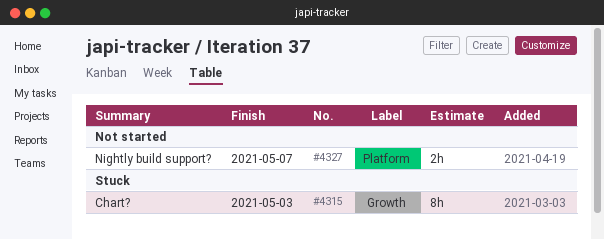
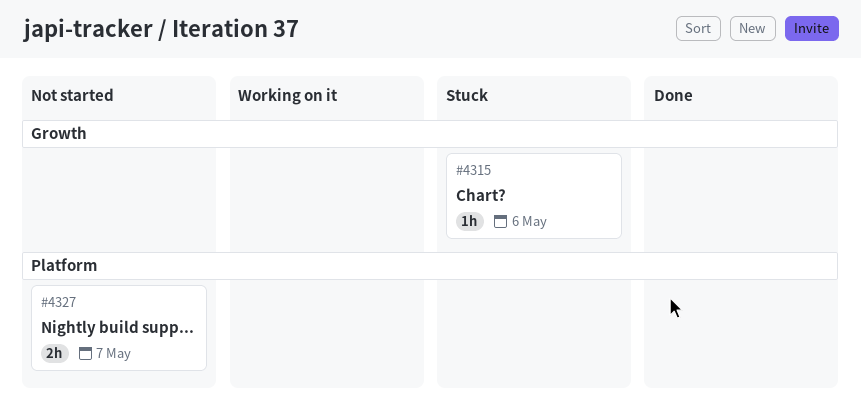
#4315, estimate: 8h -> 1h
#4315, due: May 3 -> May 6

